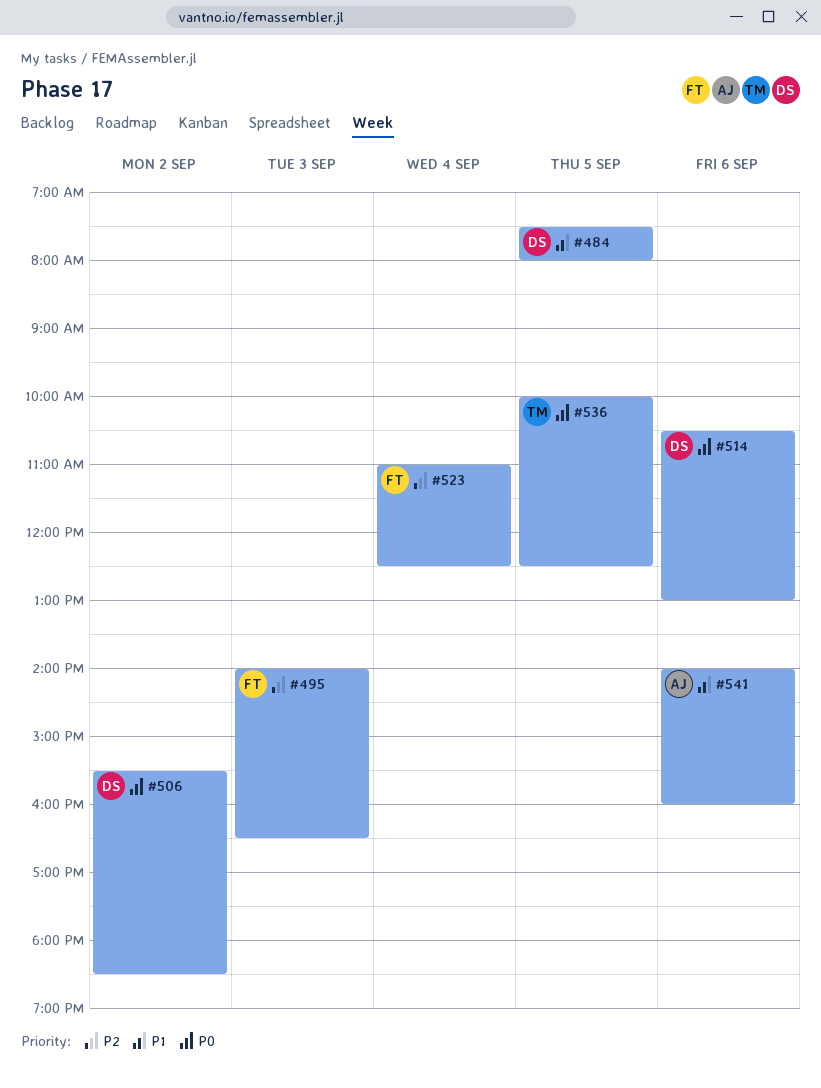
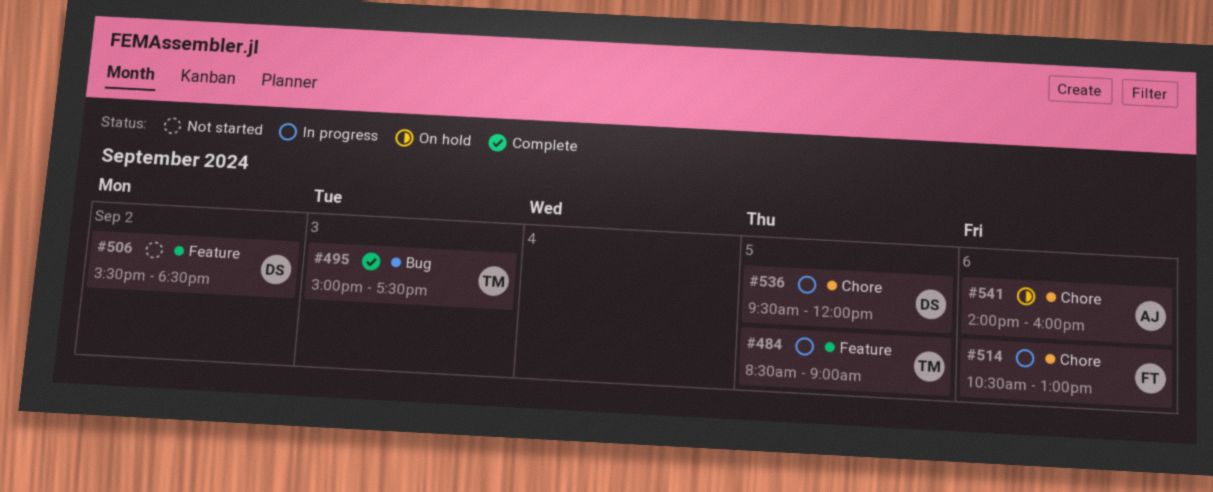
#484, owner: DS -> TM
#484, begins: 07:30 -> 08:30
#484, ends: 08:00 -> 09:00
#495, owner: FT -> TM
#495, begins: 14:00 -> 15:00
#495, ends: 16:30 -> 17:30
#514, owner: DS -> FT
#523: present -> none
#536, owner: TM -> DS
#536, begins: 10:00 -> 09:30
#536, ends: 12:30 -> 12:00

